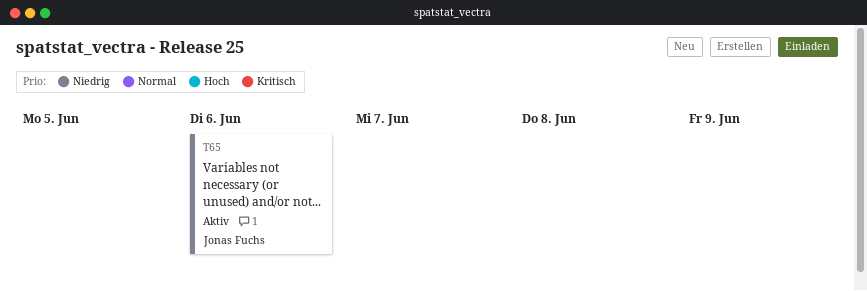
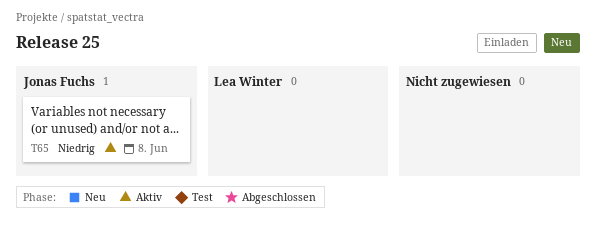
T65, due: Jun 6 -> Jun 8

